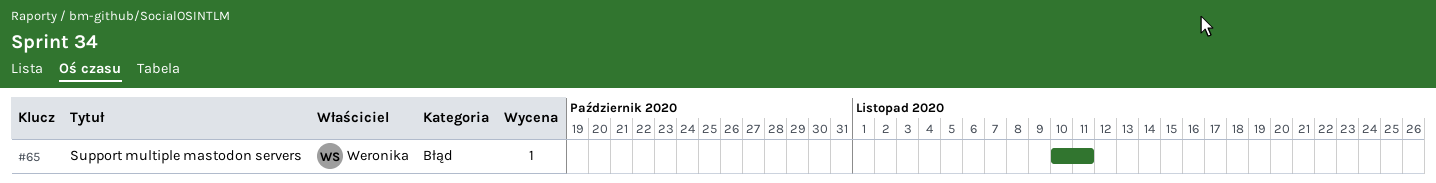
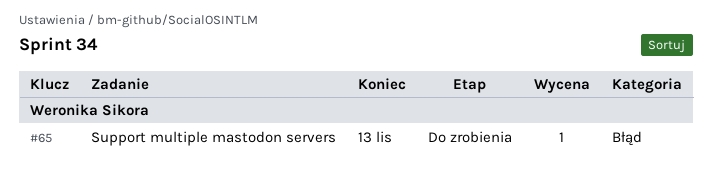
#65, due: Nov 11 -> Nov 13

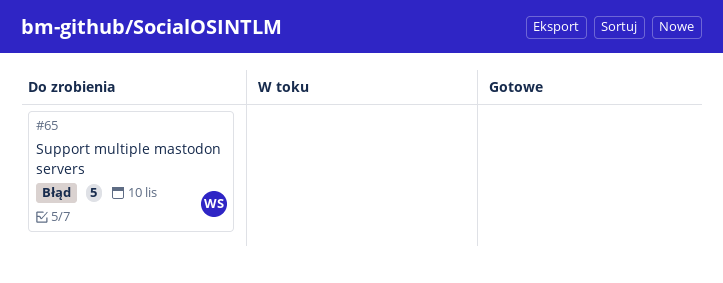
#65, estimate: 1 -> 5
#65, due: Nov 13 -> Nov 10

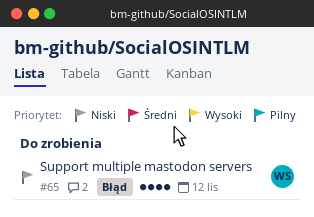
#65, estimate: 5 -> 4
#65, due: Nov 10 -> Nov 12

